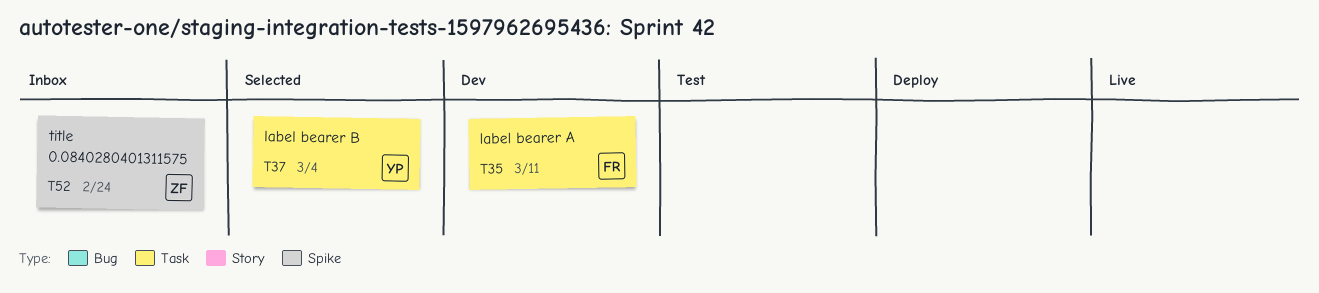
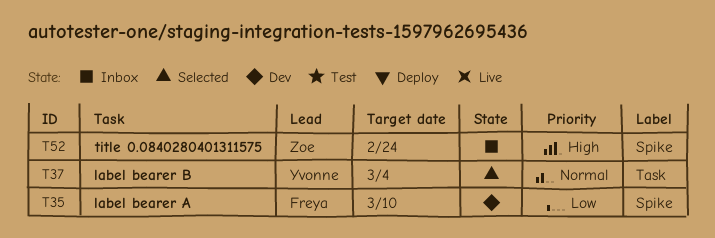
T35, label: Task -> Spike
T35, due: Mar 11 -> Mar 10

